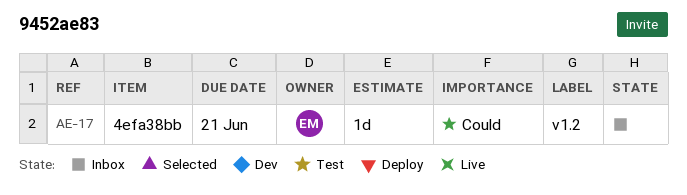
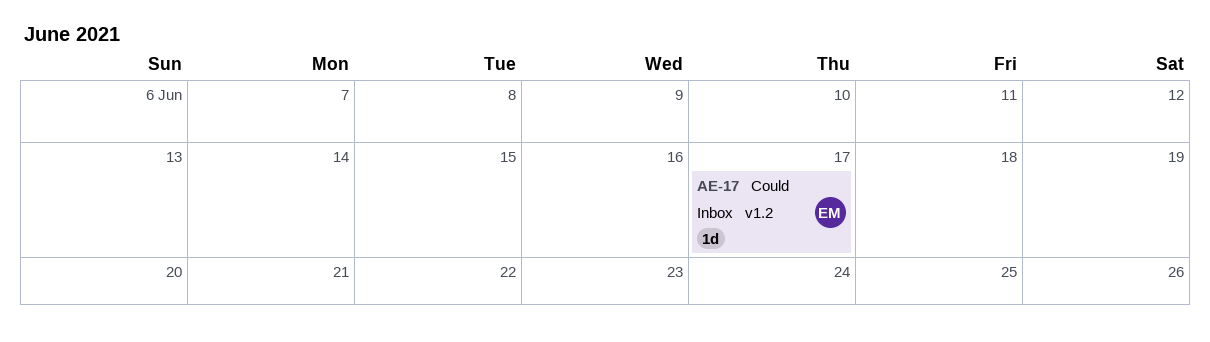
AE-17, due: Jun 21 -> Jun 17

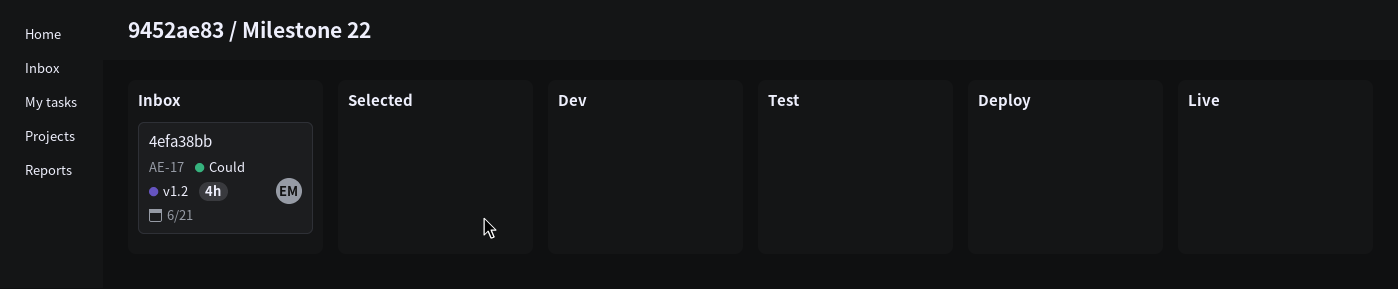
AE-17, estimate: 1d -> 4h
AE-17, due: Jun 17 -> Jun 21

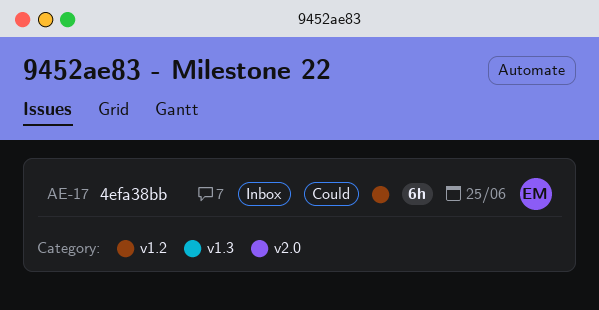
AE-17, estimate: 4h -> 6h
AE-17, due: Jun 21 -> Jun 25

